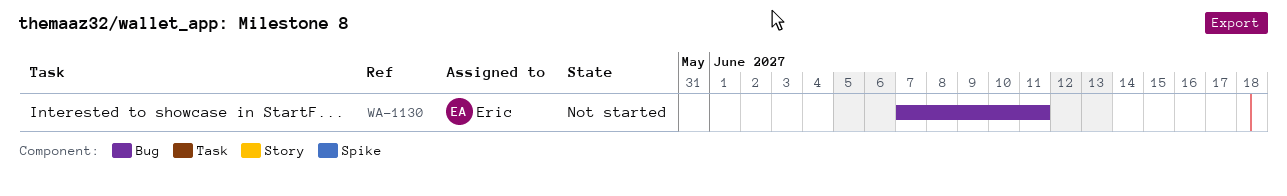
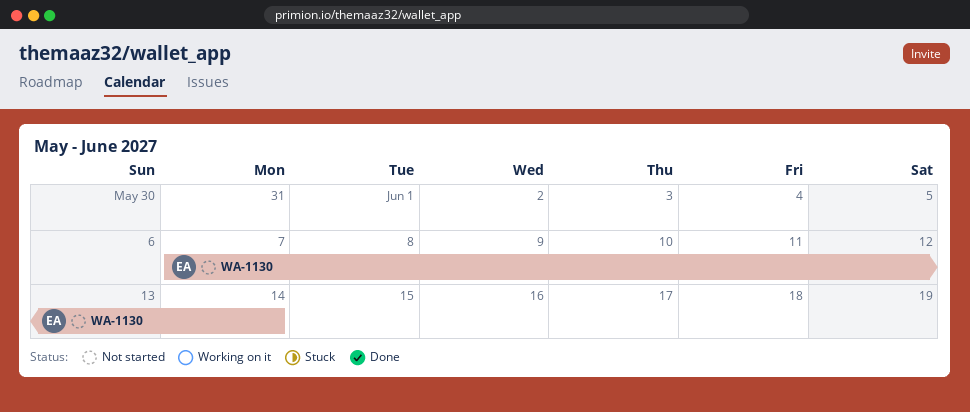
WA-1130, due: Jun 11 -> Jun 14

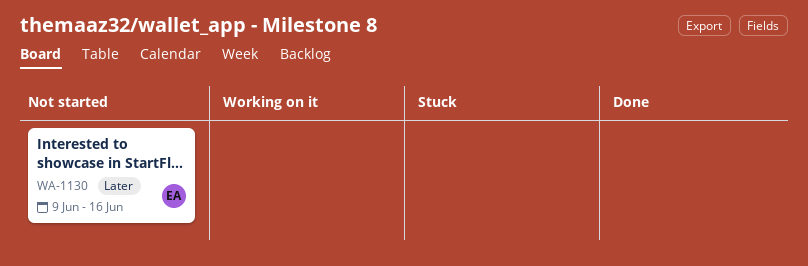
WA-1130, start: Jun 7 -> Jun 9
WA-1130, due: Jun 14 -> Jun 16

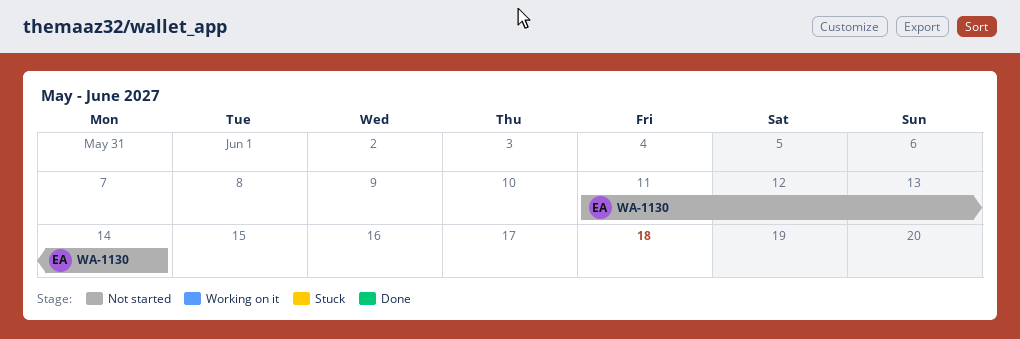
WA-1130, start: Jun 9 -> Jun 11
WA-1130, due: Jun 16 -> Jun 14

